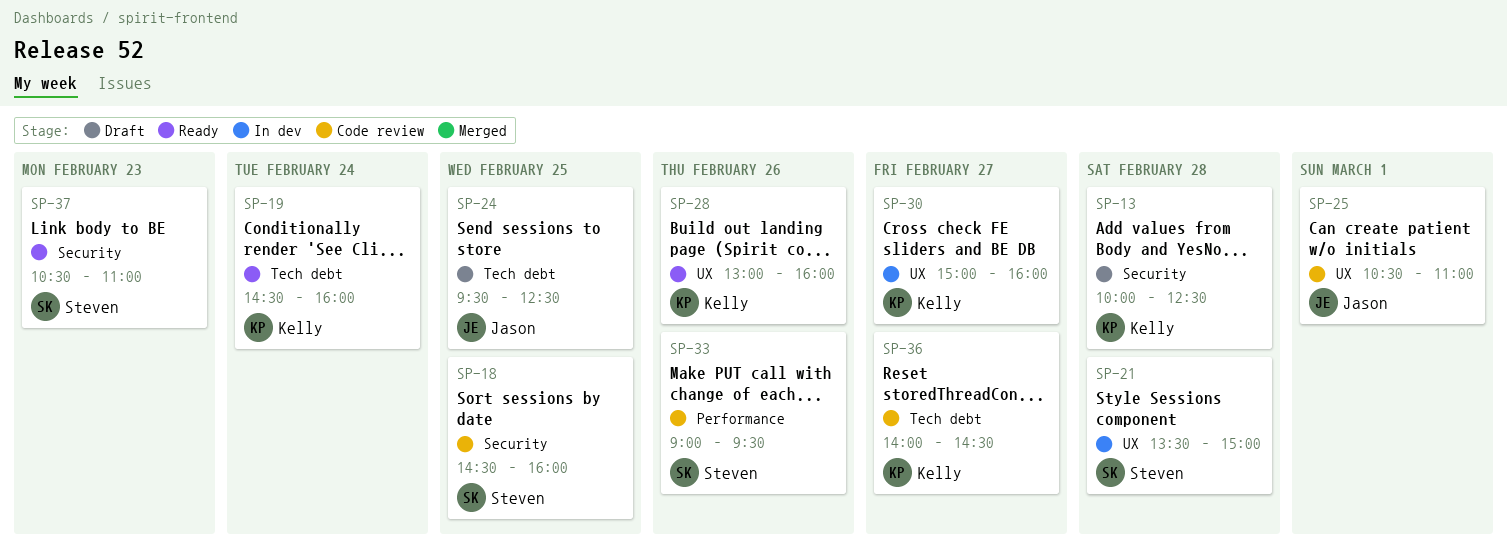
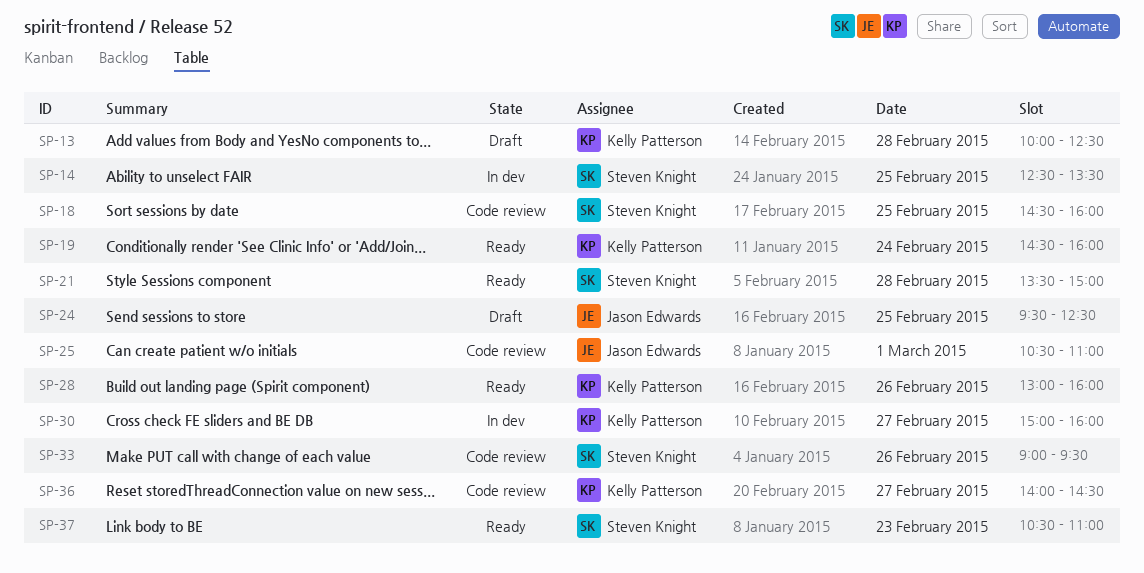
SP-14: none -> present
SP-21, status: In dev -> Ready

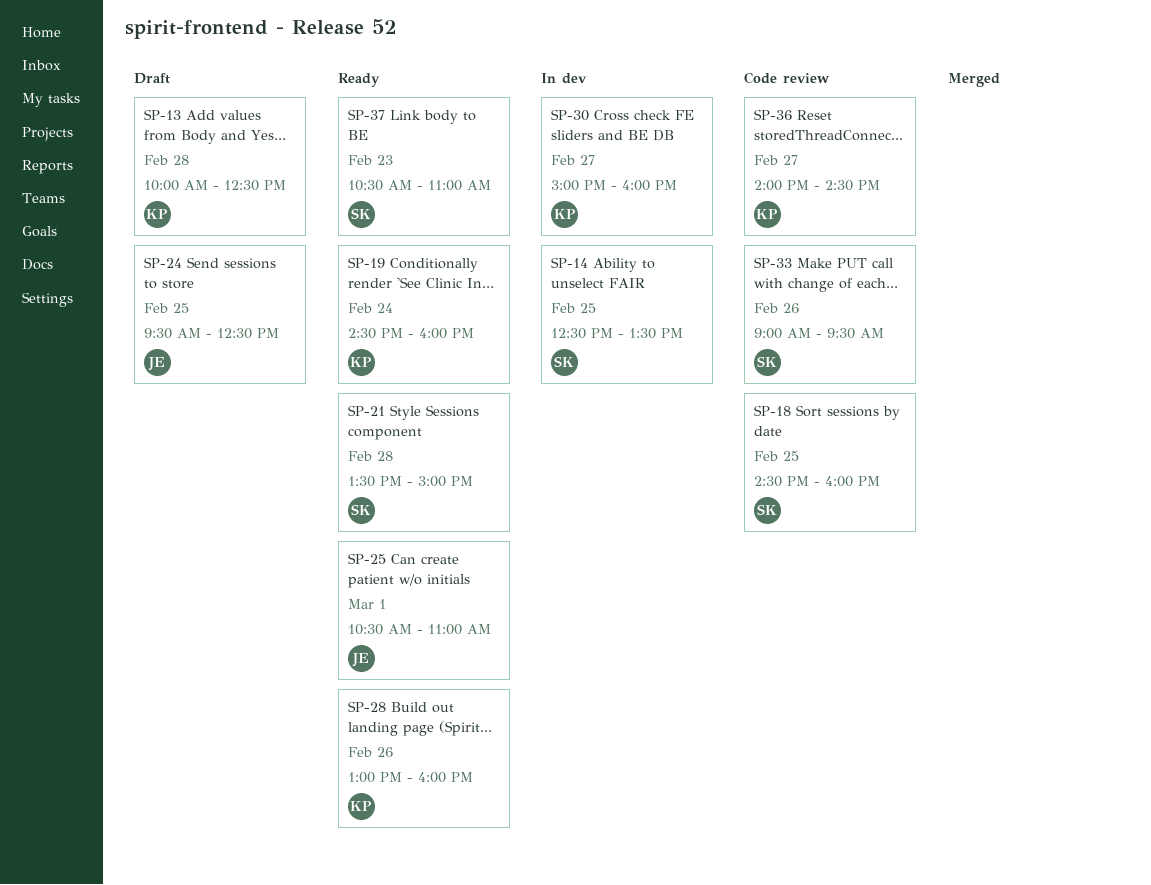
SP-25, status: Code review -> Ready

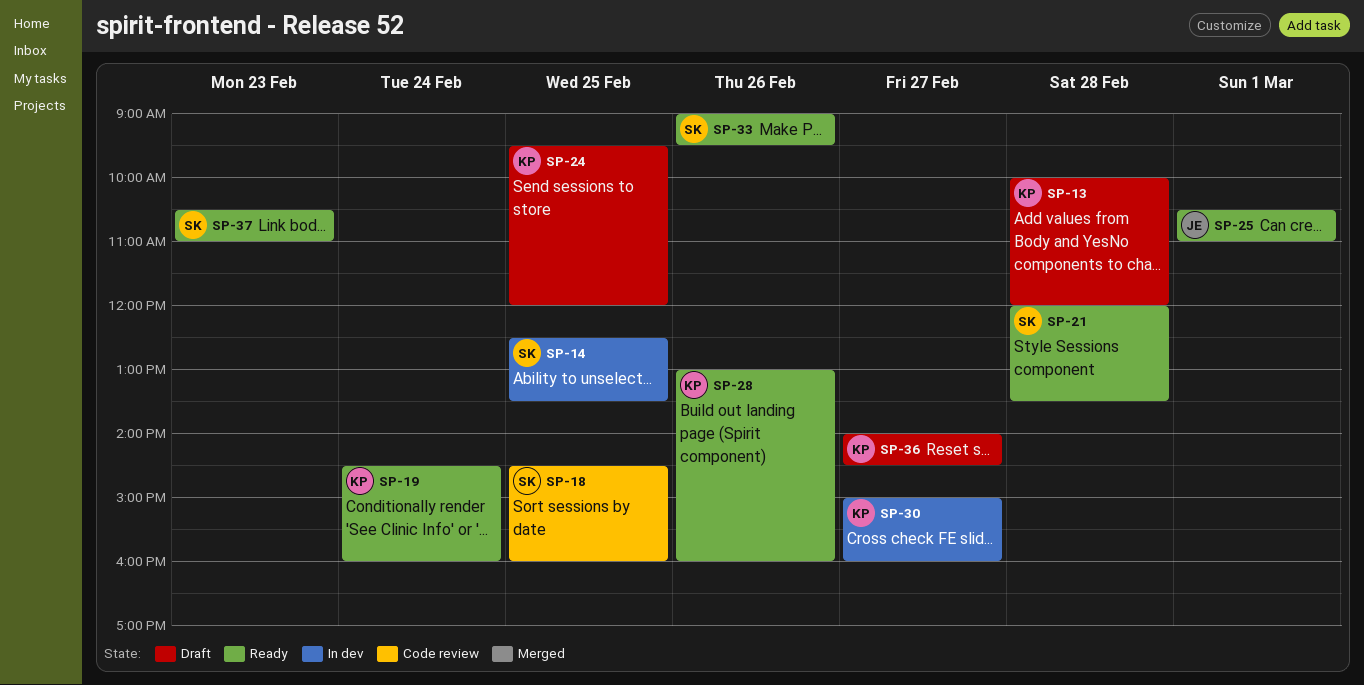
SP-13, ends: 12:30 -> 12:00
SP-21, begins: 13:30 -> 12:00
SP-21, ends: 15:00 -> 13:30
SP-24, owner: JE -> KP
SP-24, ends: 12:30 -> 12:00
SP-33, status: Code review -> Ready
SP-36, status: Code review -> Draft

